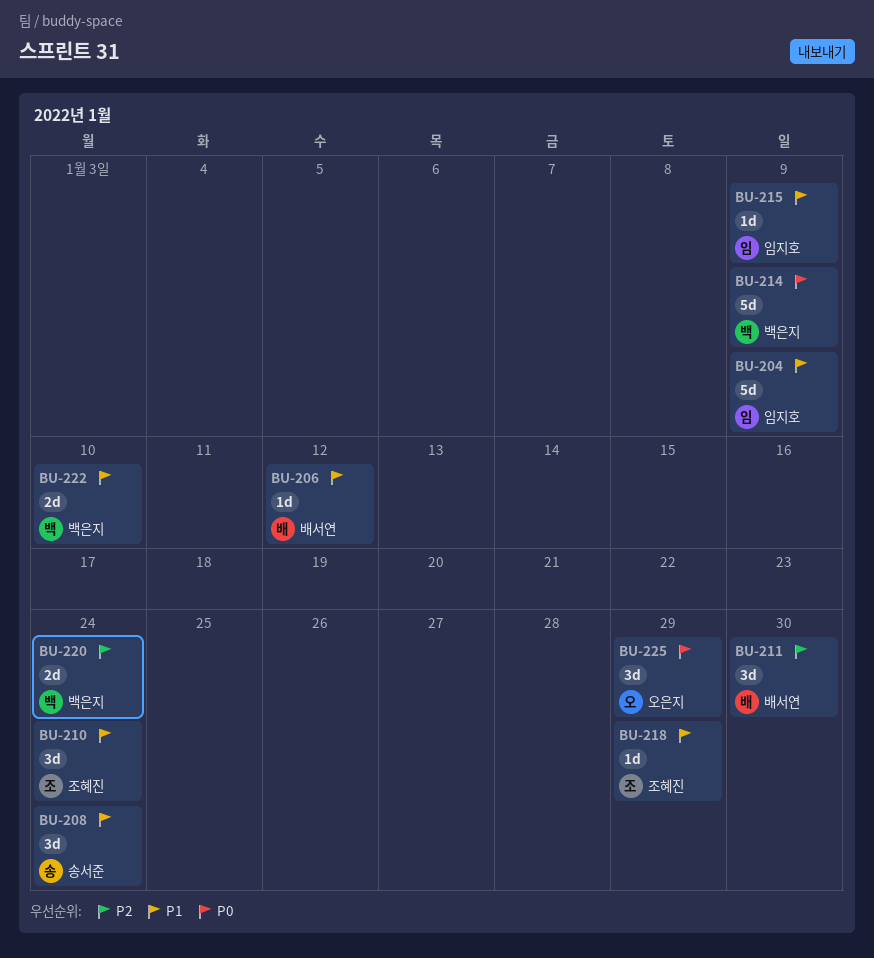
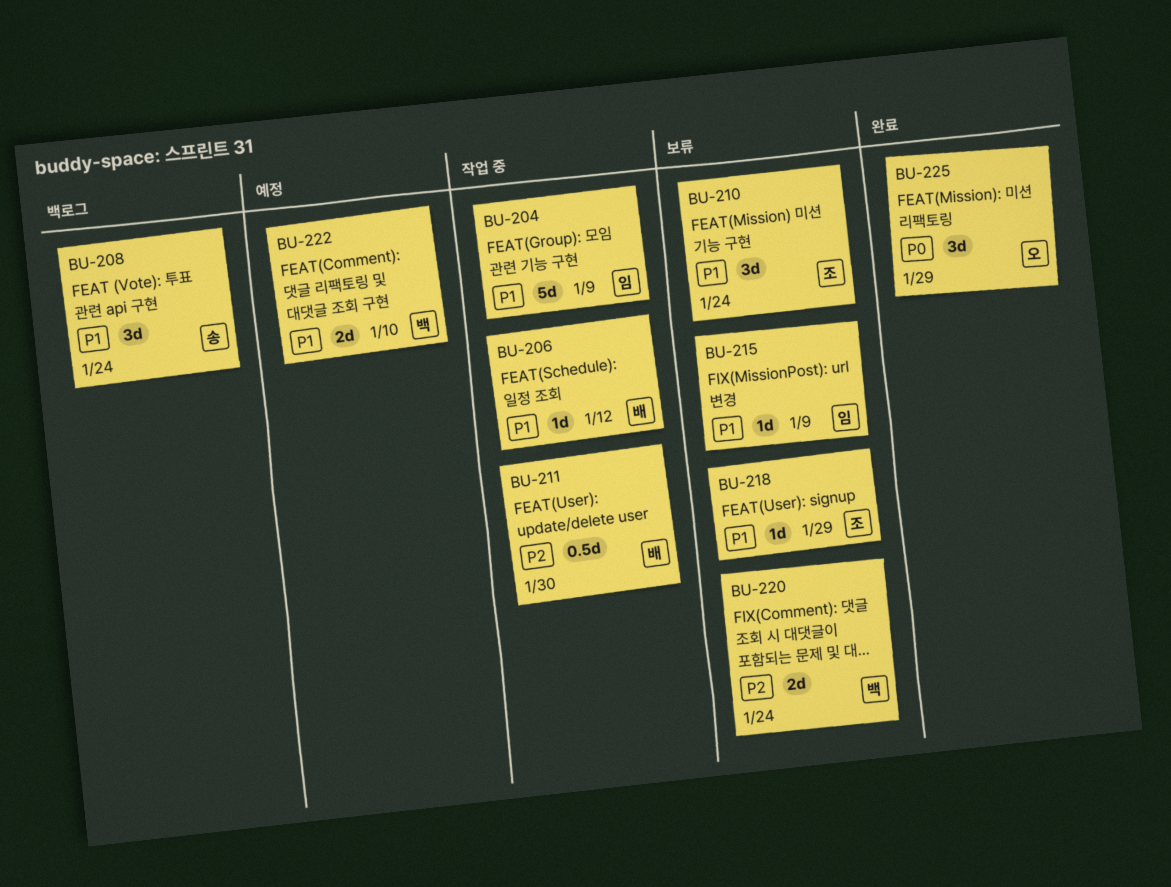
BU-211, estimate: 3d -> 0.5d
BU-214: present -> none

